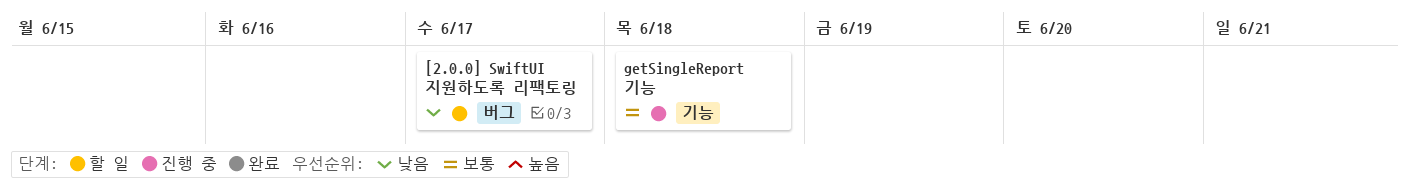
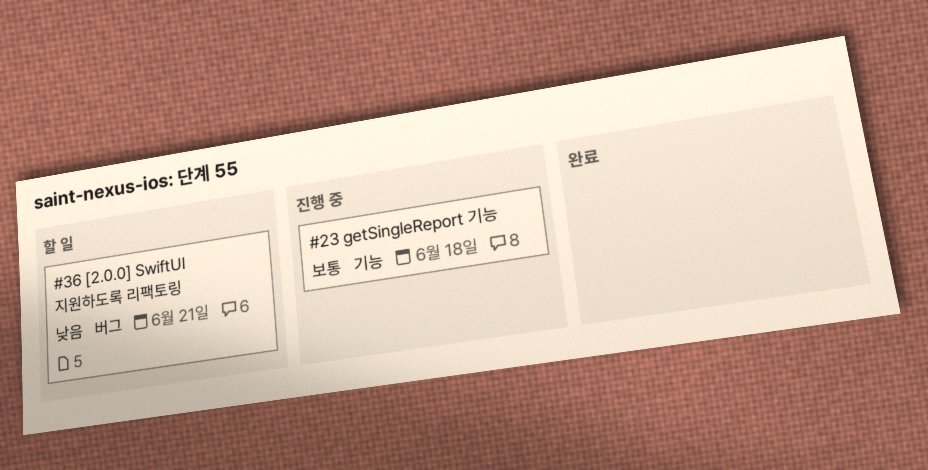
[2.0.0] SwiftUI 지원하도록 리팩토링, due: Jun 17 -> Jun 21

